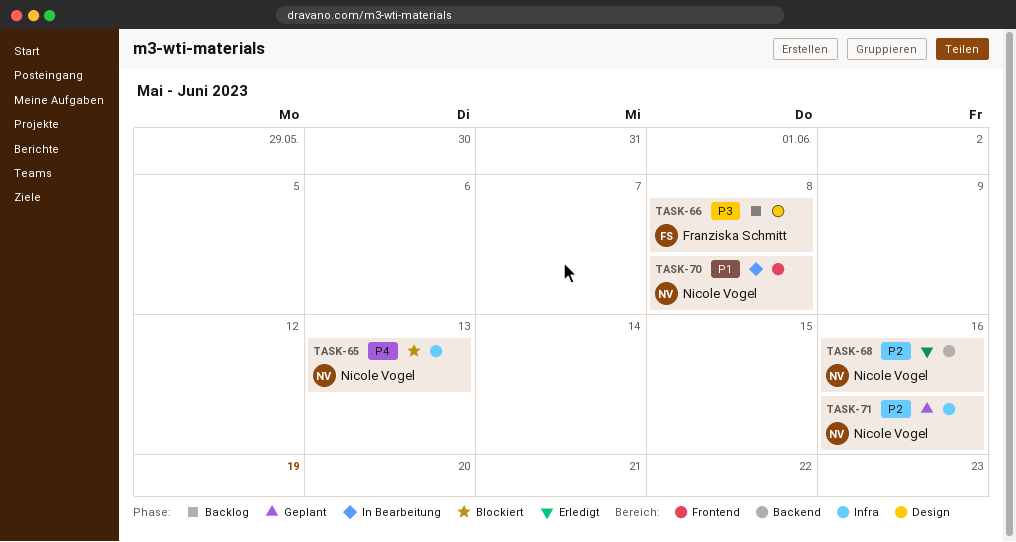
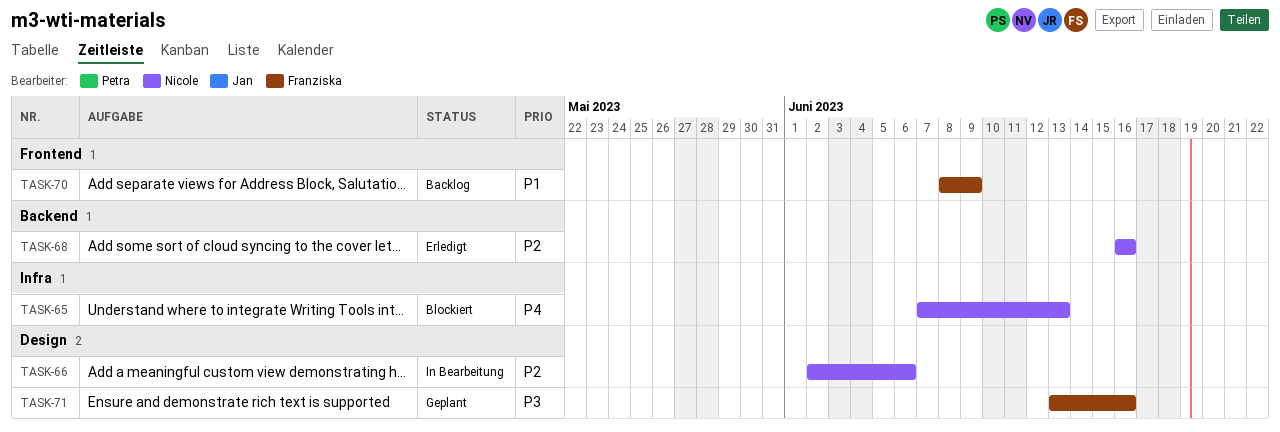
TASK-66, status: Backlog -> In Bearbeitung
TASK-66, owner: Franziska Schmitt -> Nicole Vogel
TASK-66, priority: P3 -> P2
TASK-66, due: Jun 8 -> Jun 6
TASK-70, status: In Bearbeitung -> Backlog
TASK-70, owner: Nicole Vogel -> Franziska Schmitt
TASK-70, due: Jun 8 -> Jun 9
TASK-71, owner: Nicole Vogel -> Franziska Schmitt
TASK-71, priority: P2 -> P3
TASK-71, label: Infra -> Design

